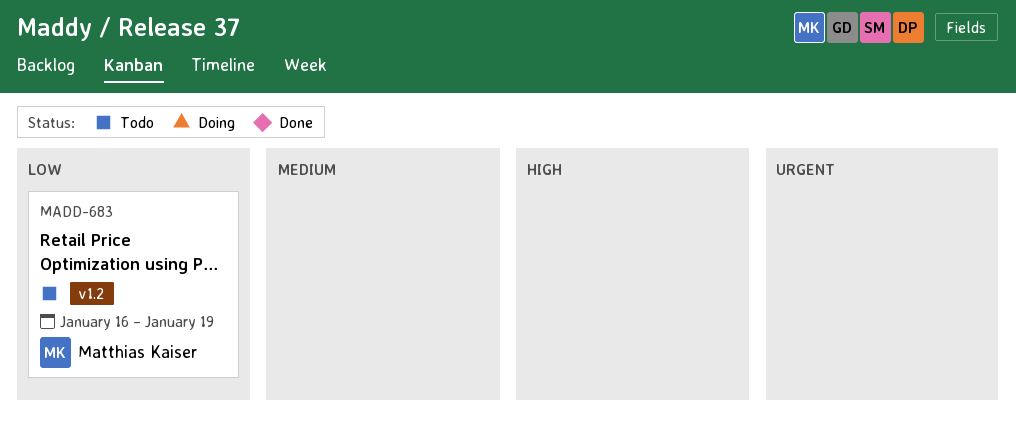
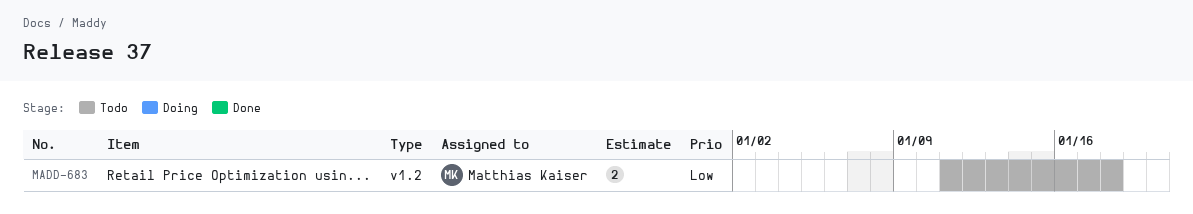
MADD-683, start: Jan 16 -> Jan 11
MADD-683, due: Jan 19 -> Jan 18

